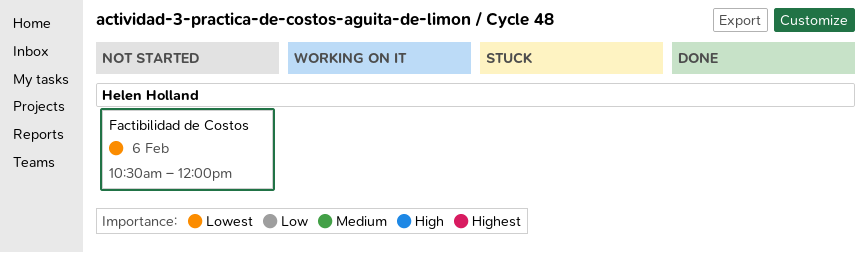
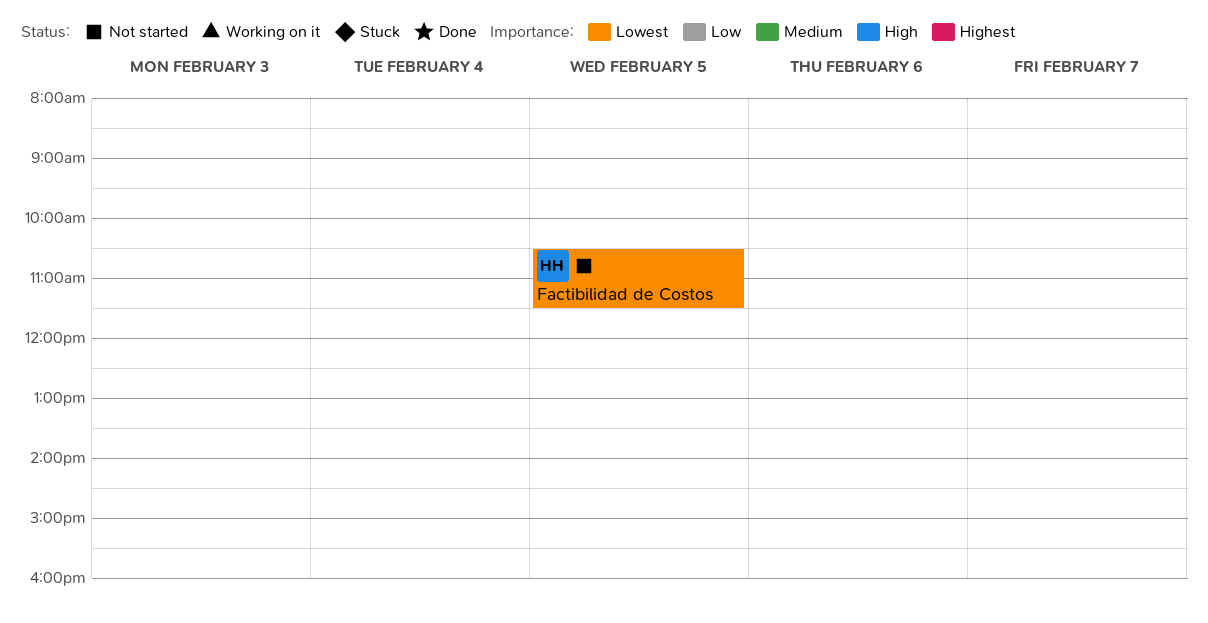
Factibilidad de Costos, day: Feb 6 -> Feb 5
Factibilidad de Costos, ends: 12:00 -> 11:30

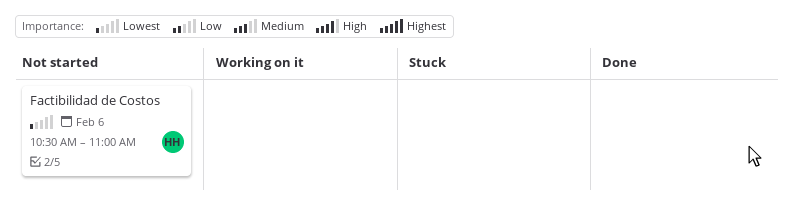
Factibilidad de Costos, day: Feb 5 -> Feb 6
Factibilidad de Costos, ends: 11:30 -> 11:00

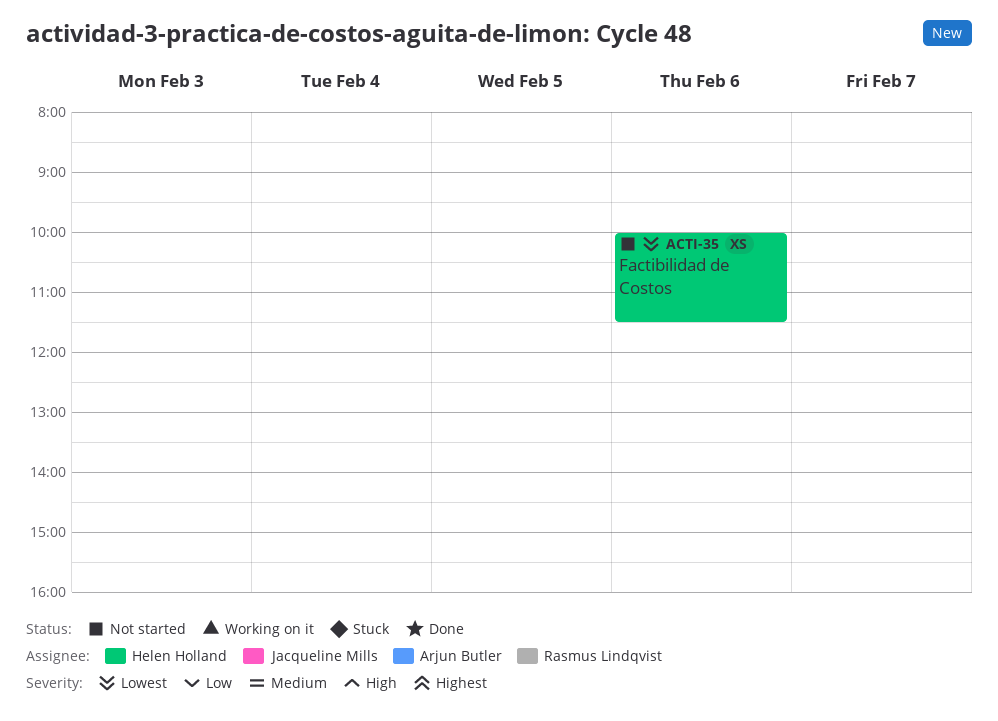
Factibilidad de Costos, begins: 10:30 -> 10:00
Factibilidad de Costos, ends: 11:00 -> 11:30

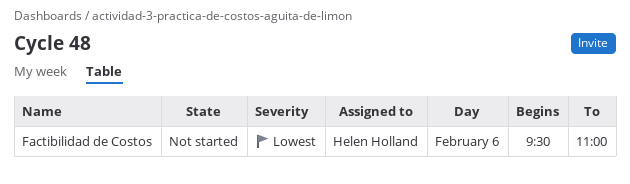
Factibilidad de Costos, begins: 10:00 -> 09:30
Factibilidad de Costos, ends: 11:30 -> 11:00

